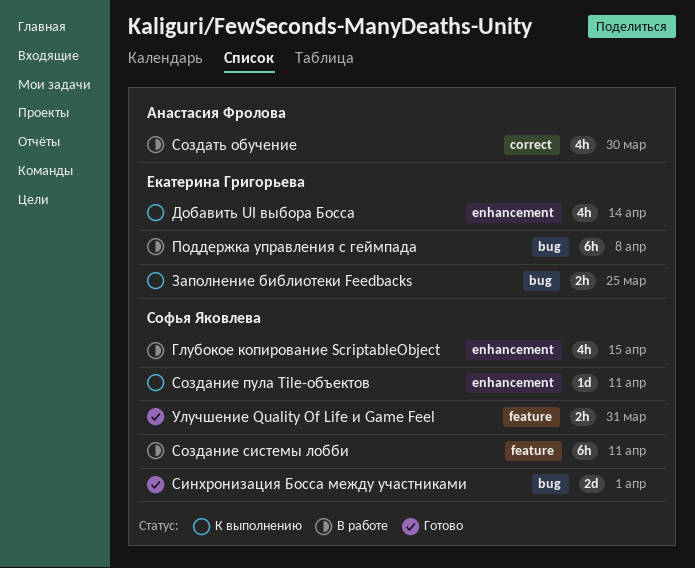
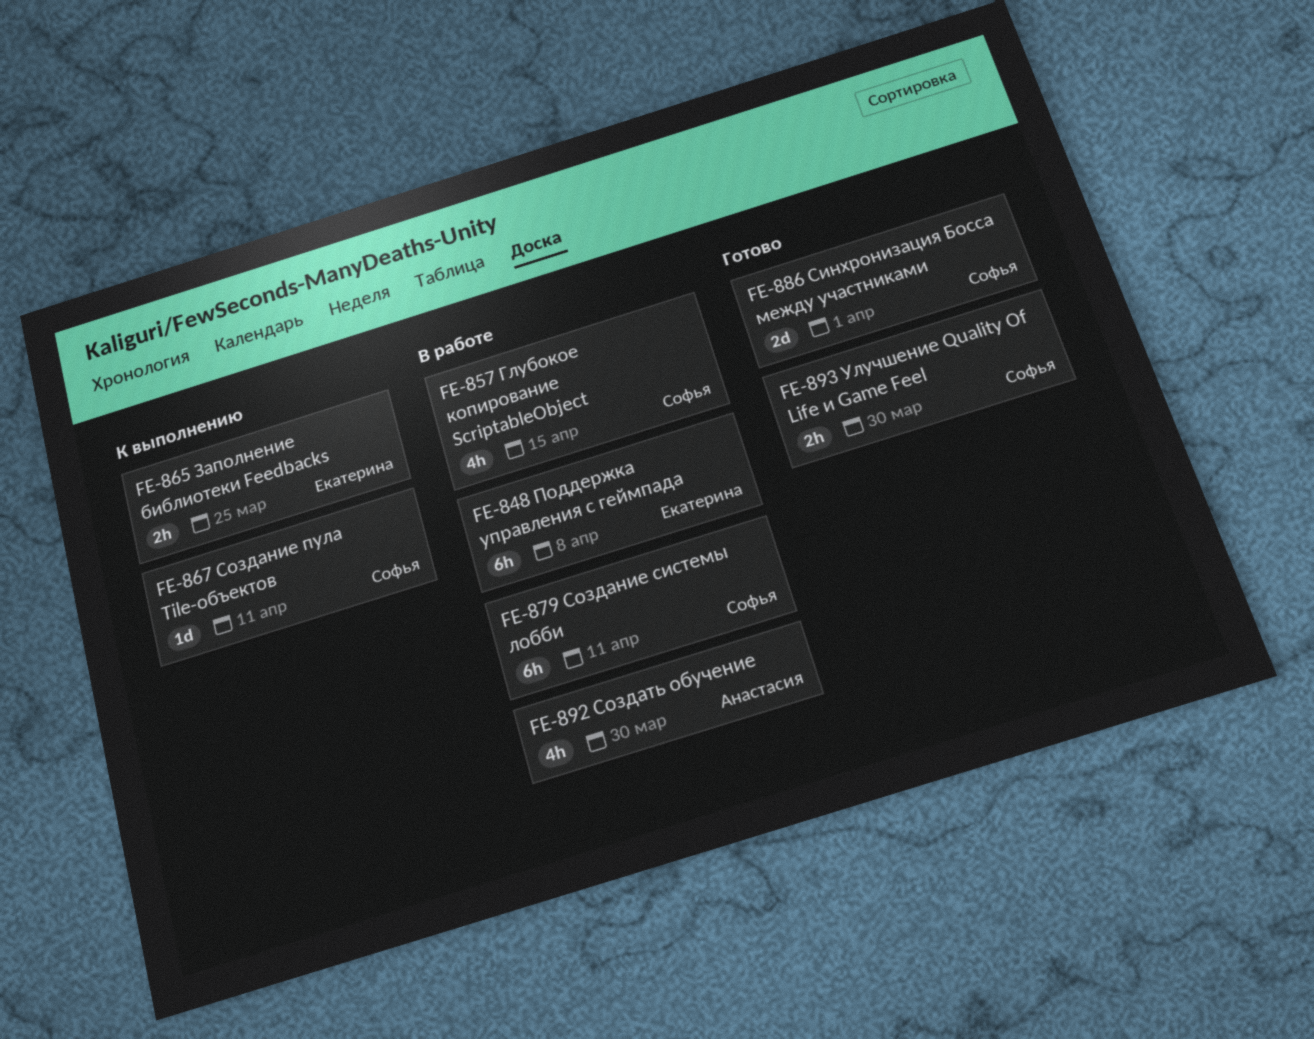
Добавить UI выбора Босса: present -> none
Улучшение Quality Of Life и Game Feel, due: Mar 31 -> Mar 30

